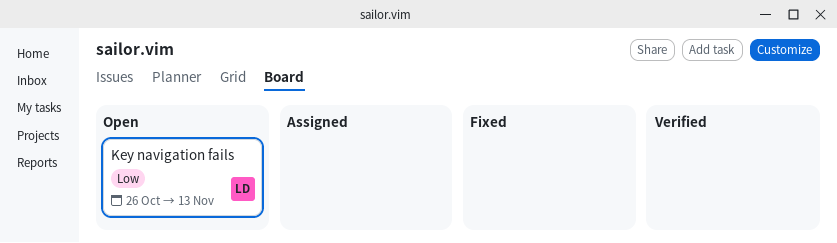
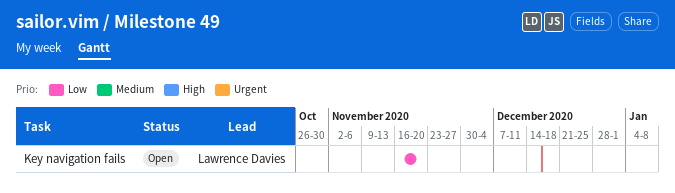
Key navigation fails, start: Oct 26 -> Nov 16
Key navigation fails, due: Nov 13 -> Nov 20

